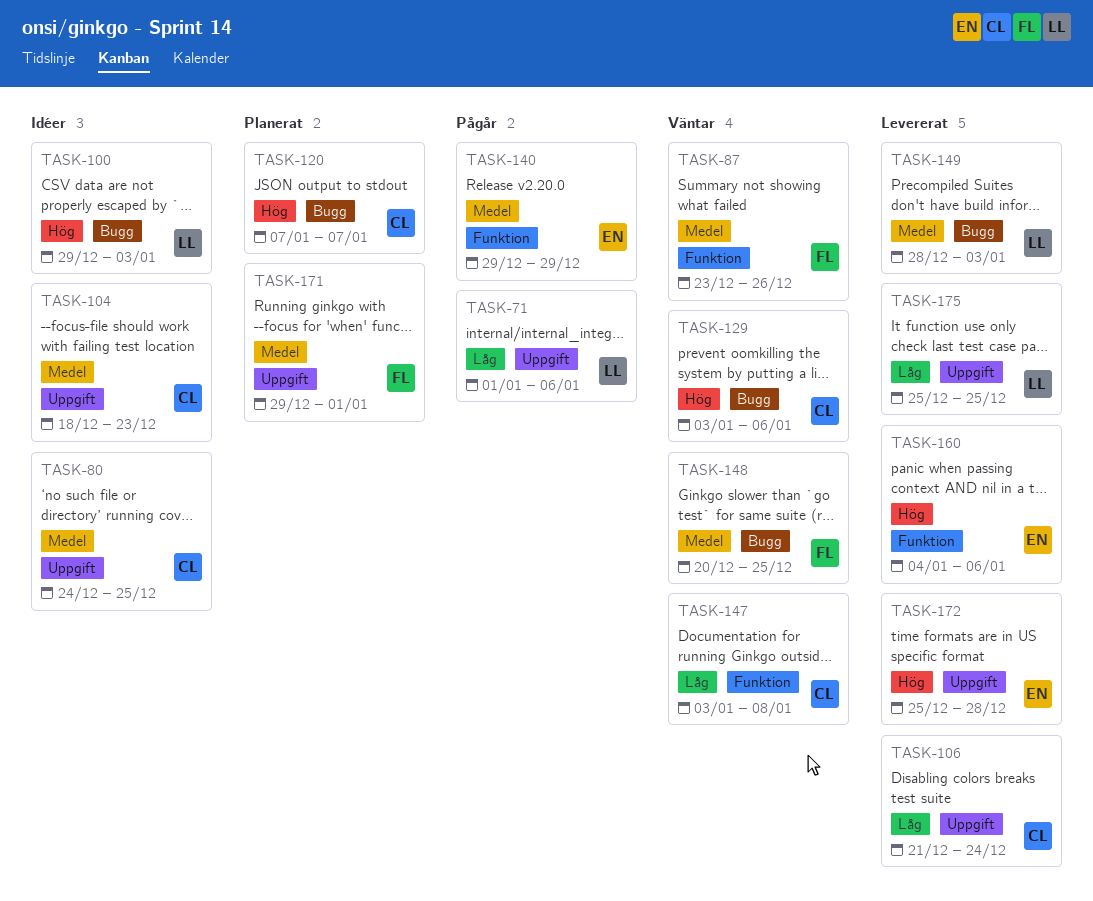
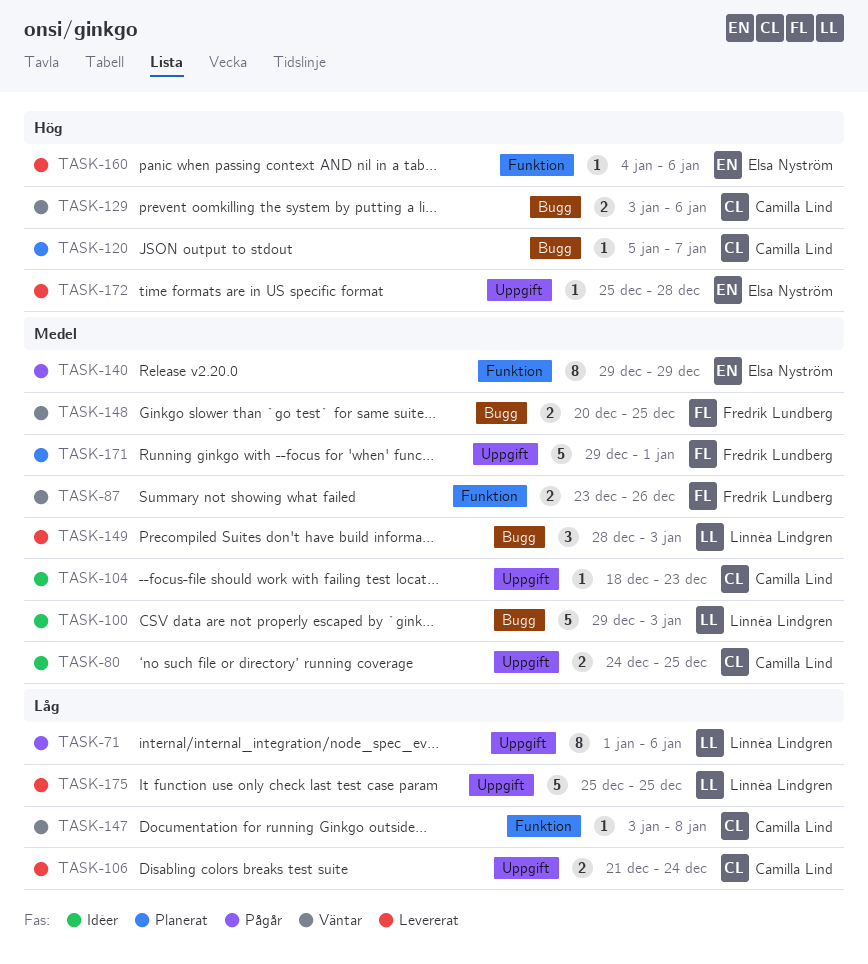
TASK-100, priority: Hög -> Medel
TASK-120, start: Jan 7 -> Jan 5

